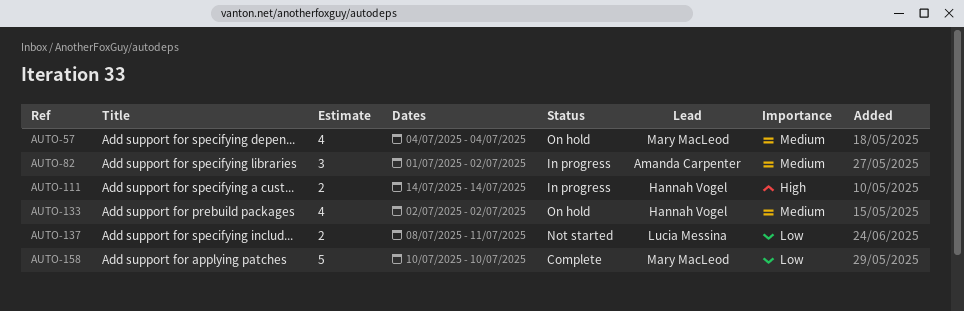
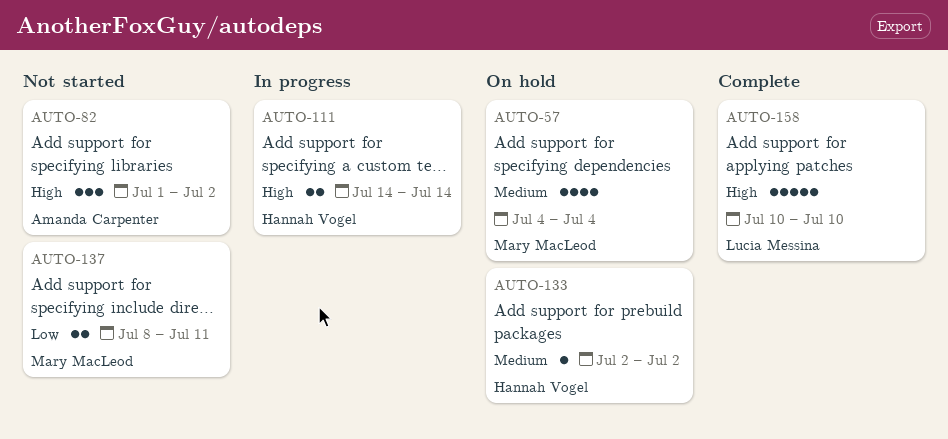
AUTO-82, status: In progress -> Not started
AUTO-82, priority: Medium -> High
AUTO-133, estimate: 4 -> 1
AUTO-137, owner: Lucia Messina -> Mary MacLeod
AUTO-158, owner: Mary MacLeod -> Lucia Messina
AUTO-158, priority: Low -> High

